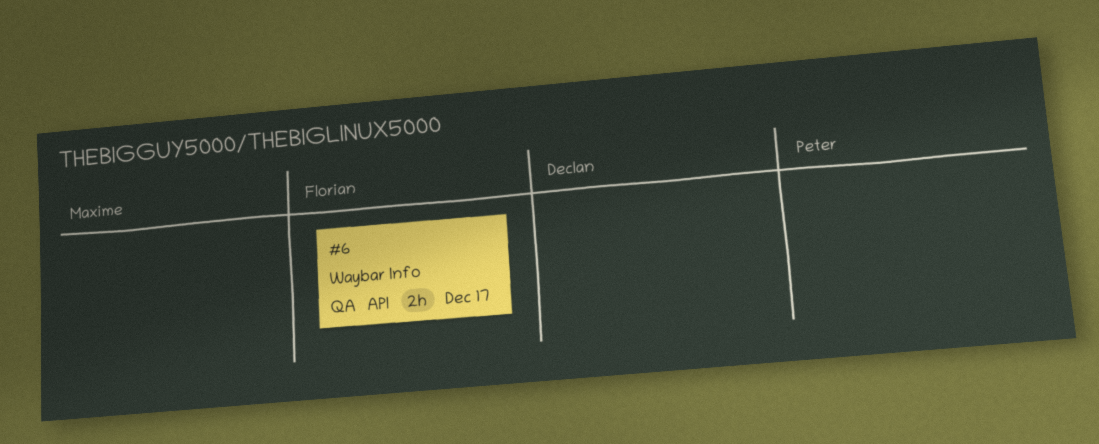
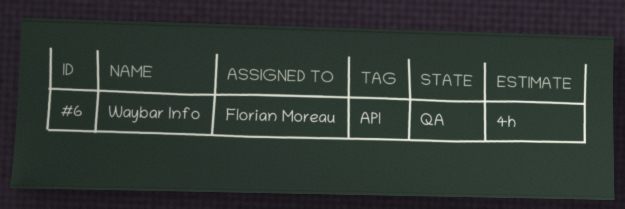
#6, estimate: 2h -> 4h

